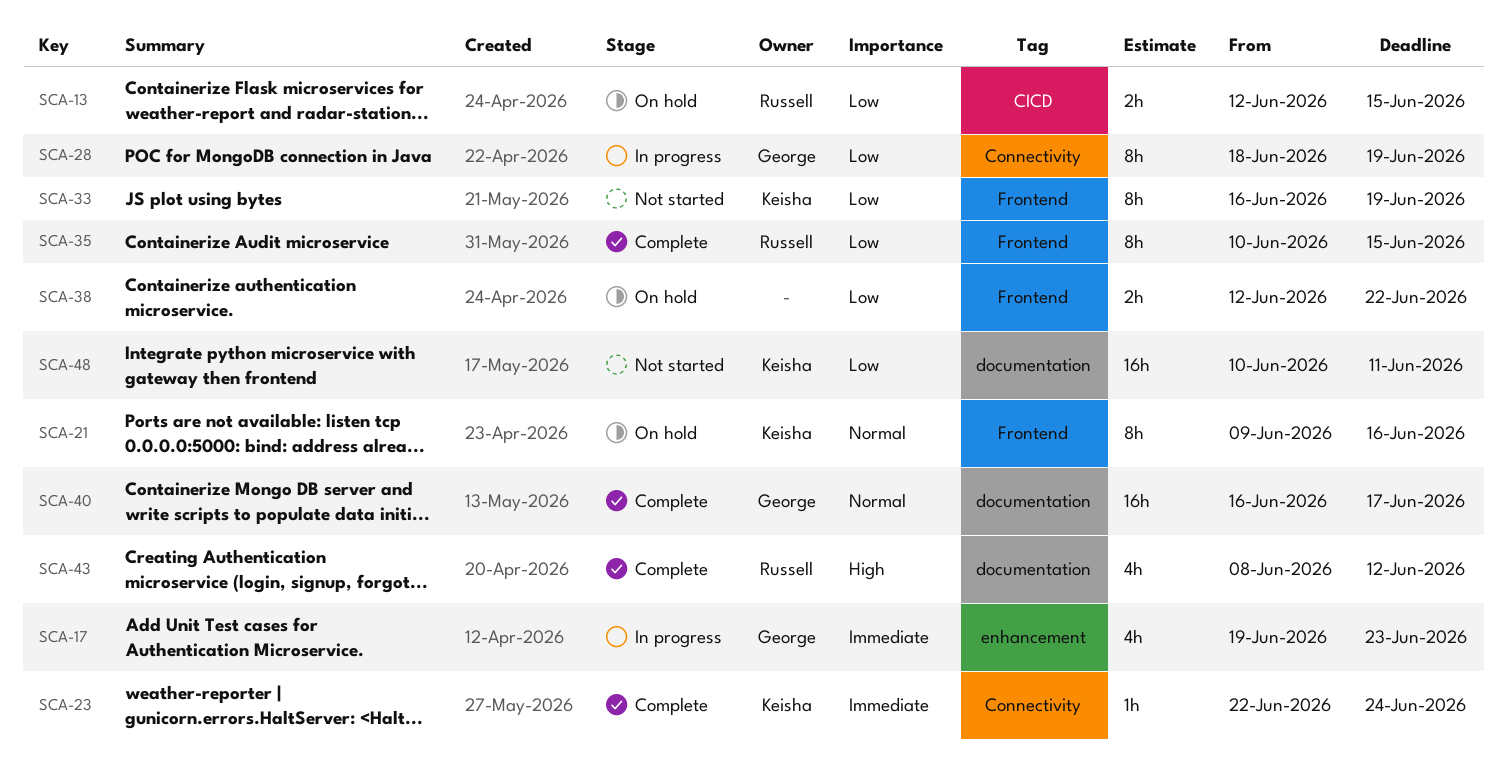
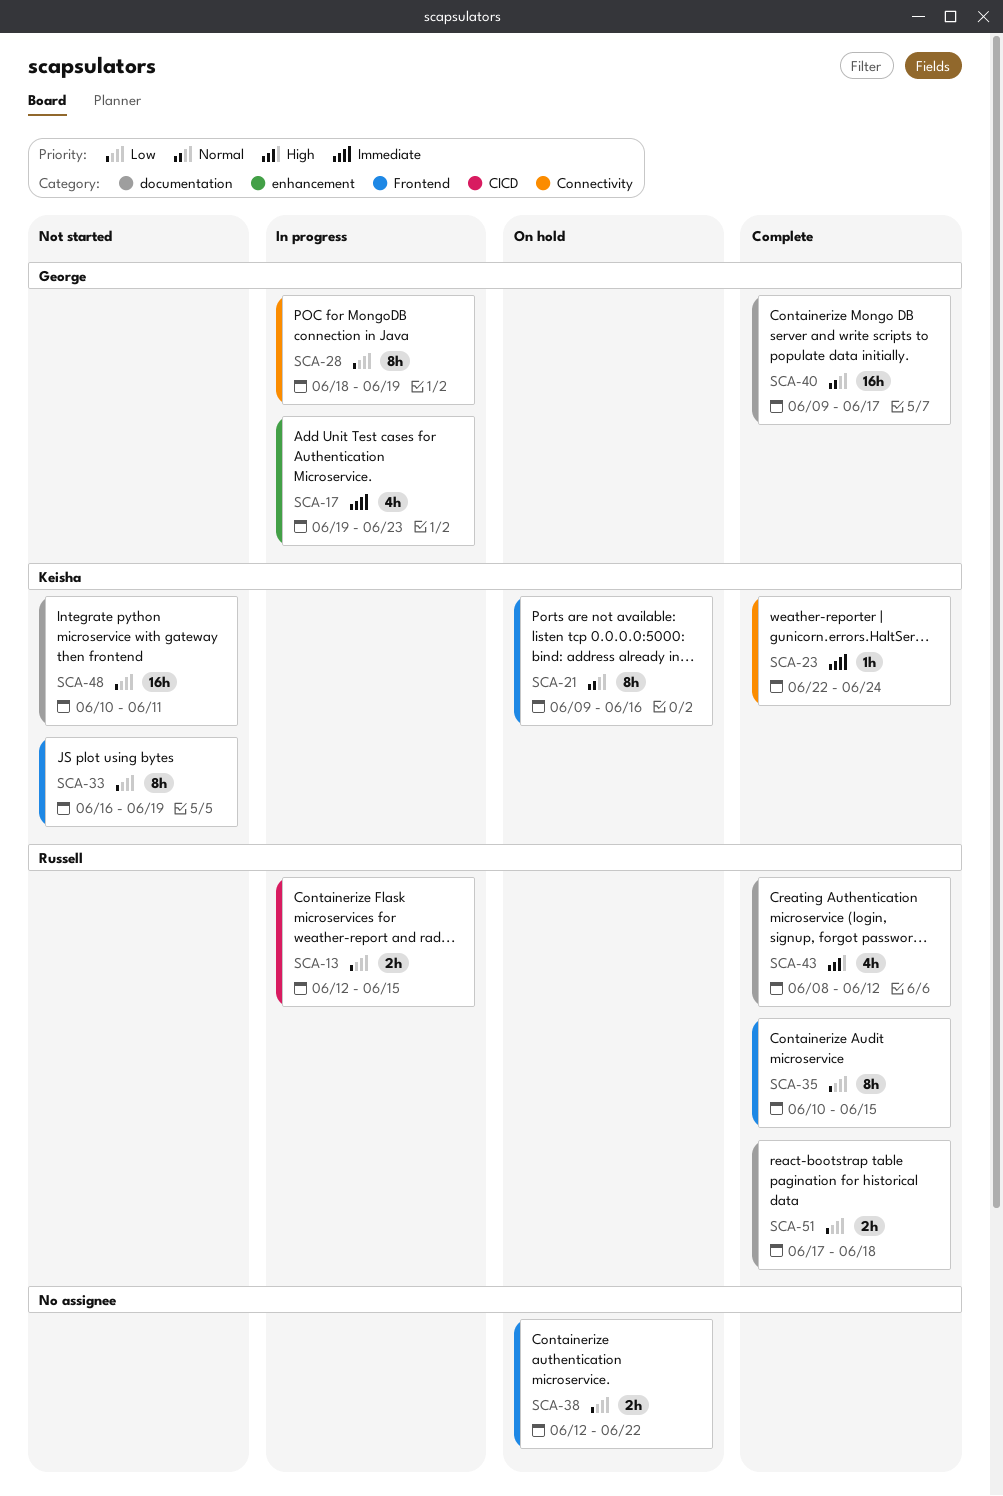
SCA-13, status: On hold -> In progress
SCA-40, start: Jun 16 -> Jun 9
SCA-51: none -> present

